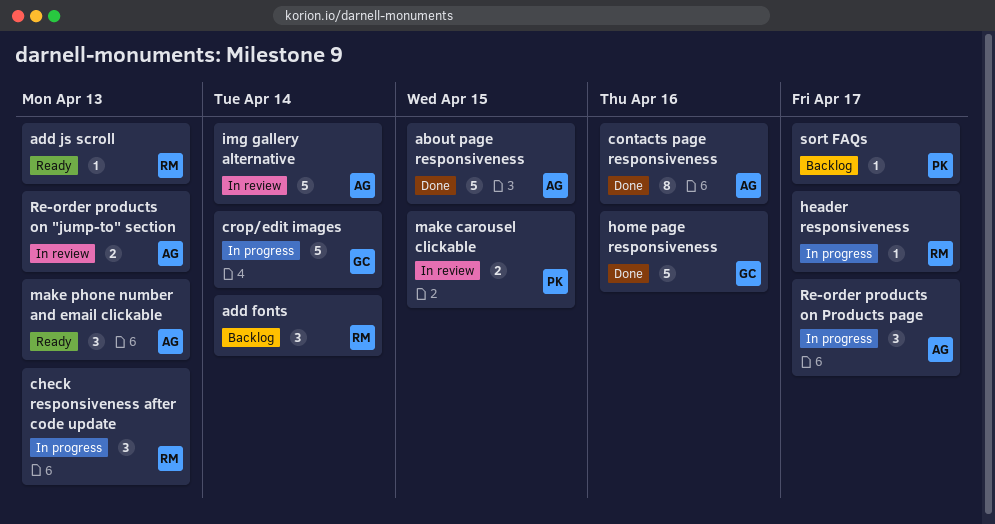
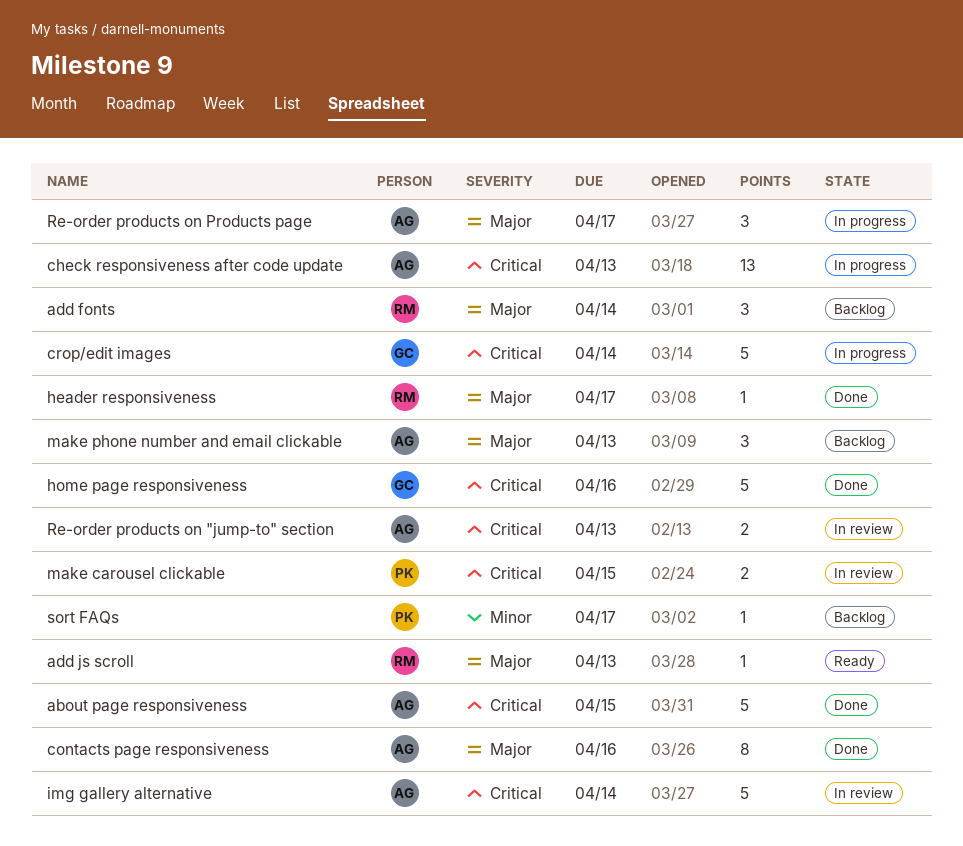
check responsiveness after code update, owner: RM -> AG
check responsiveness after code update, estimate: 3 -> 13
header responsiveness, status: In progress -> Done
make phone number and email clickable, status: Ready -> Backlog

